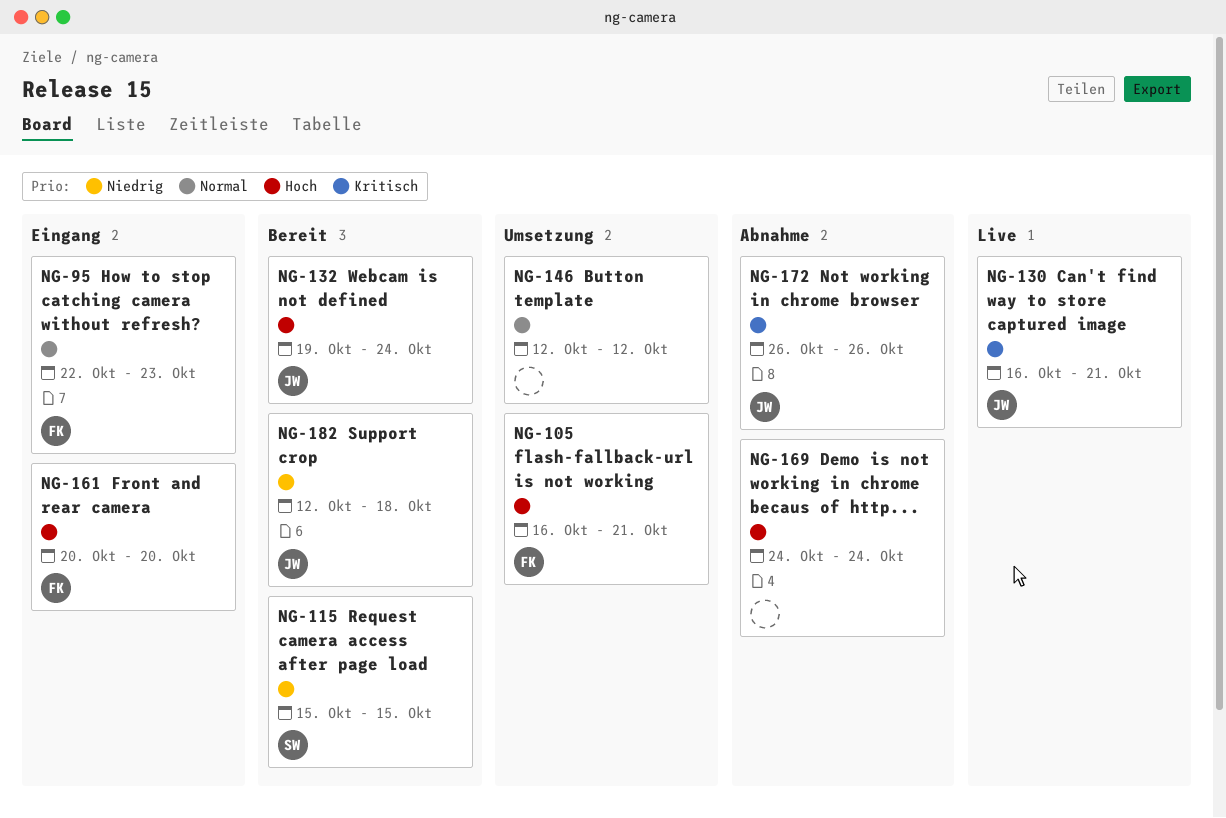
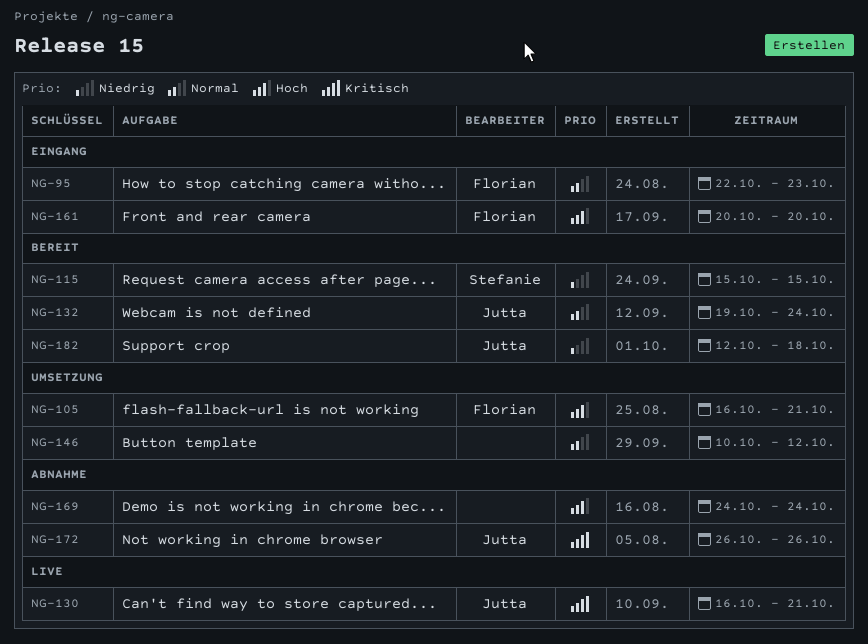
NG-132, priority: Hoch -> Normal
NG-146, start: Oct 12 -> Oct 10

